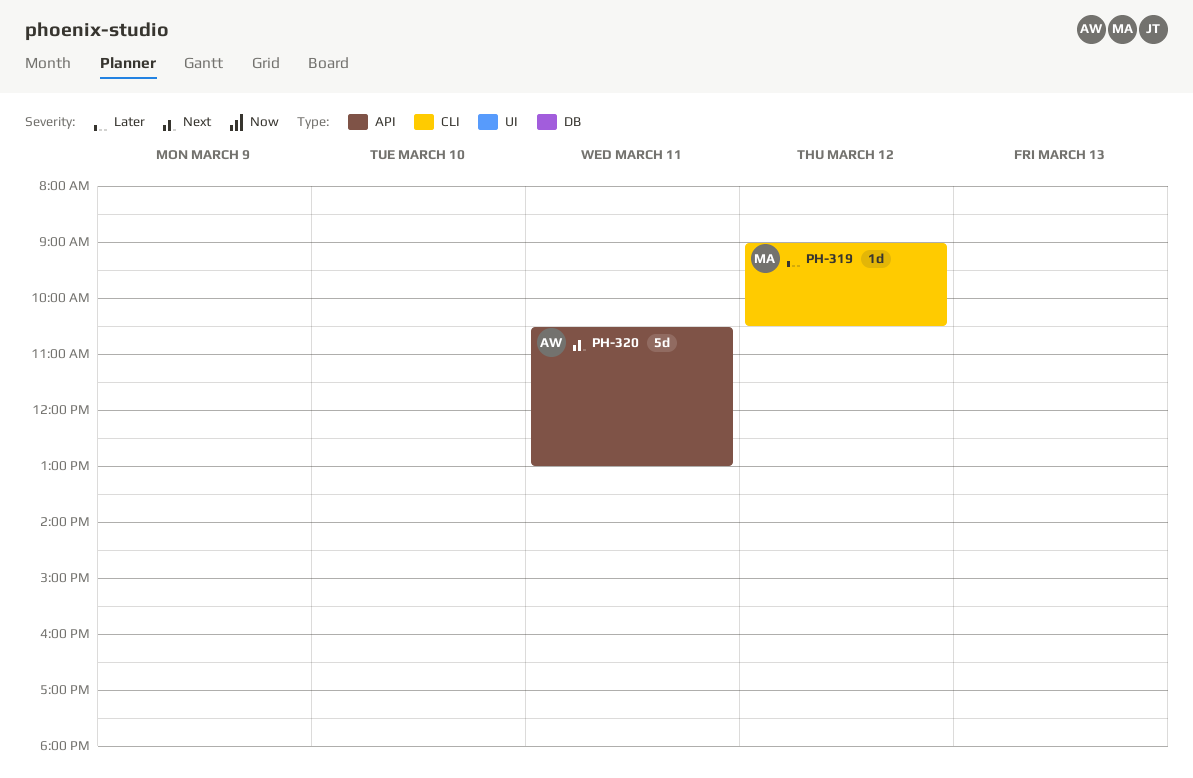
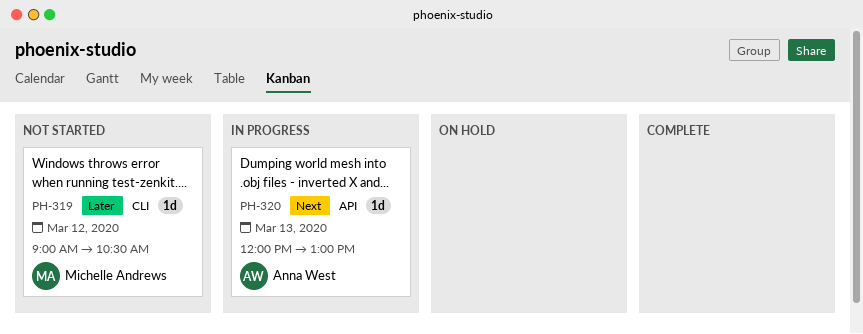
PH-320, estimate: 5d -> 1d
PH-320, day: Mar 11 -> Mar 13
PH-320, begins: 10:30 -> 12:00

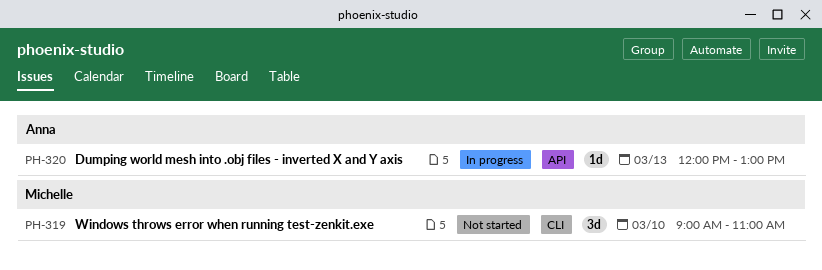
PH-319, estimate: 1d -> 3d
PH-319, day: Mar 12 -> Mar 10
PH-319, ends: 10:30 -> 11:00

